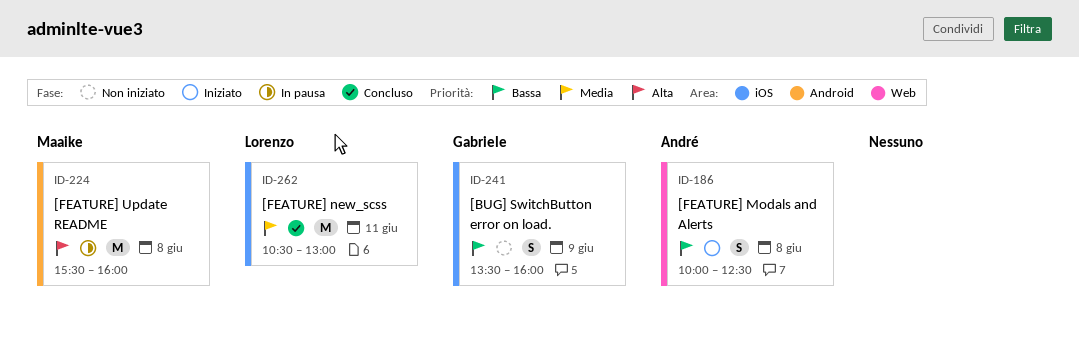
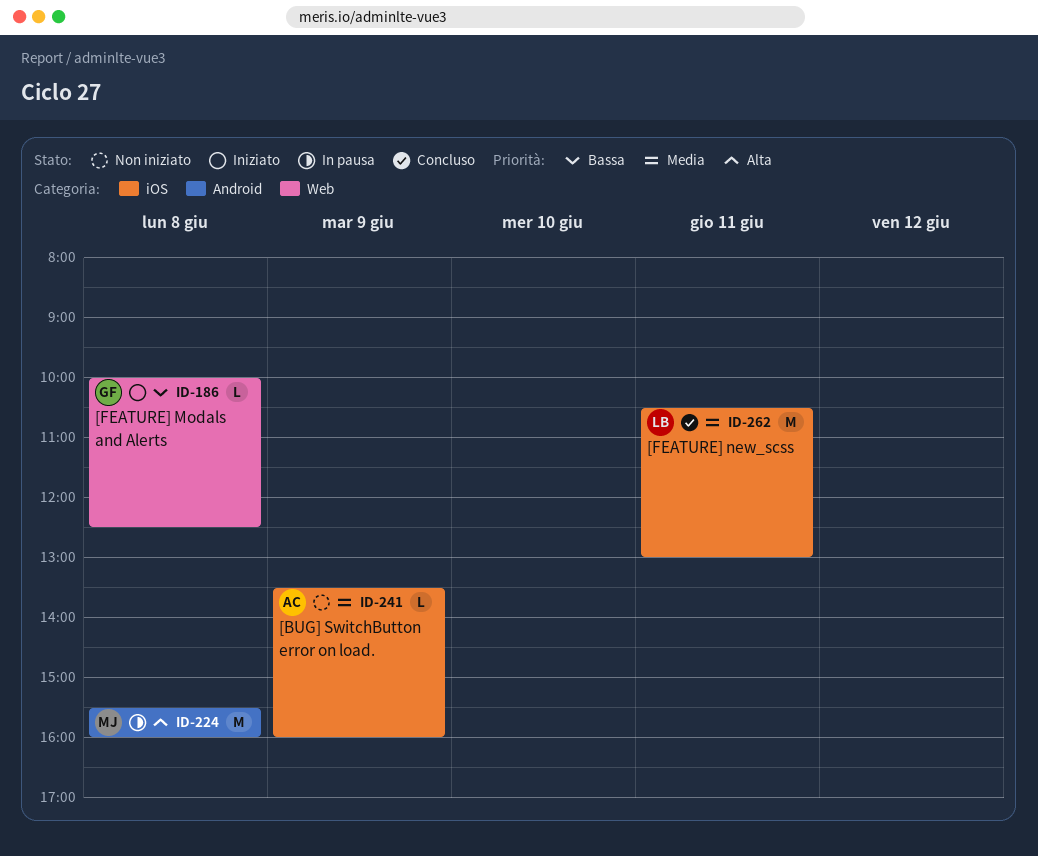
ID-186, owner: André -> Gabriele
ID-186, estimate: S -> L
ID-241, owner: Gabriele -> André
ID-241, priority: Bassa -> Media
ID-241, estimate: S -> L

